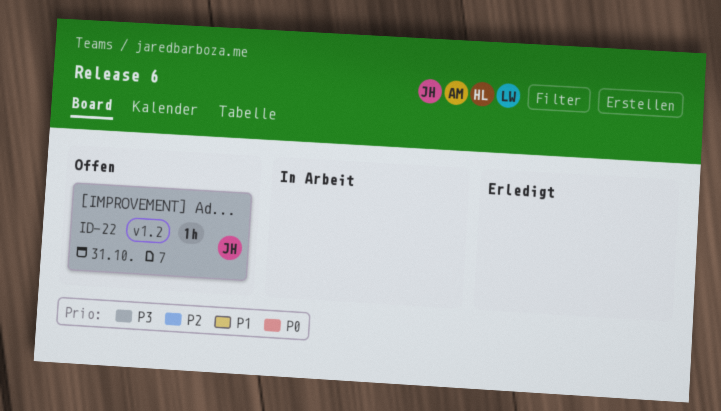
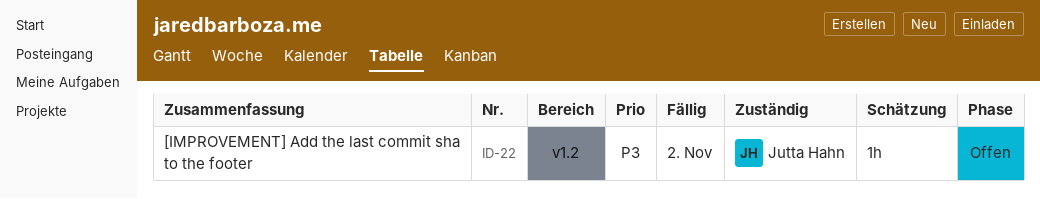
ID-22, due: Oct 31 -> Nov 2

